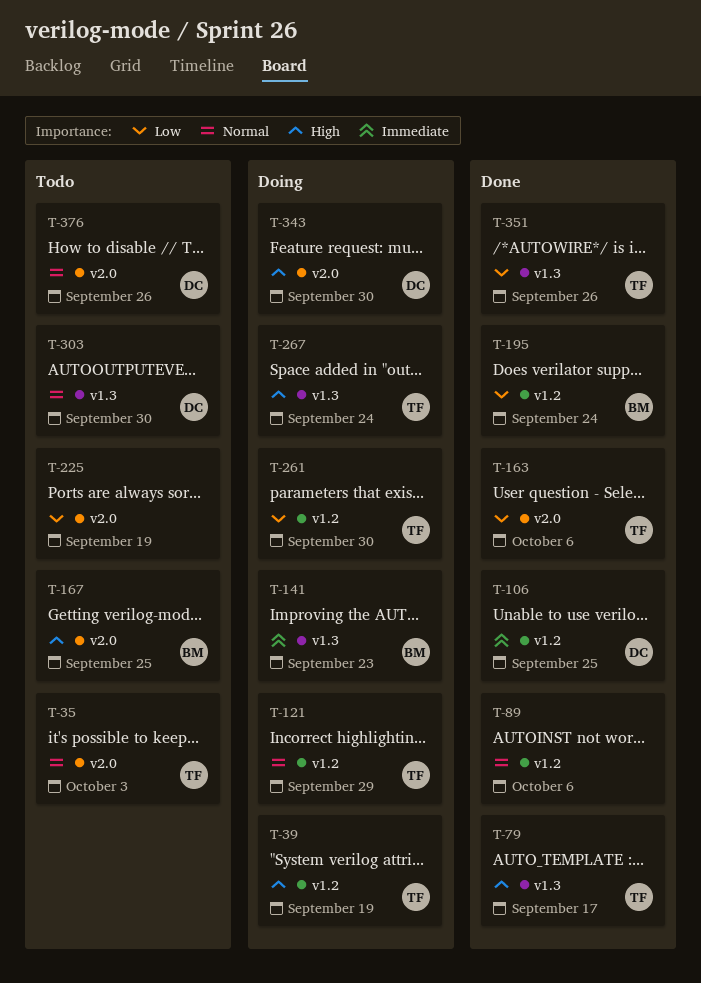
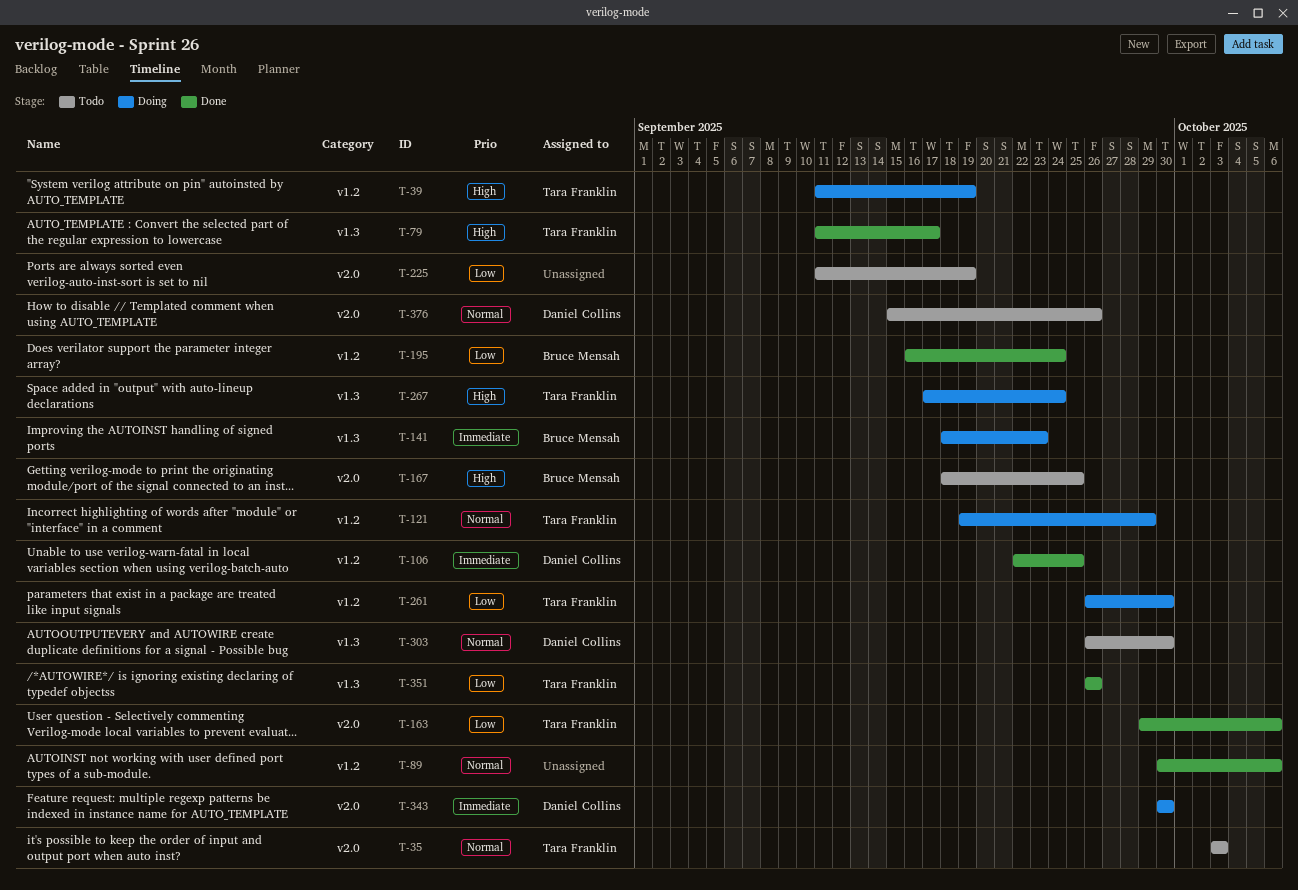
T-343, priority: High -> Immediate

